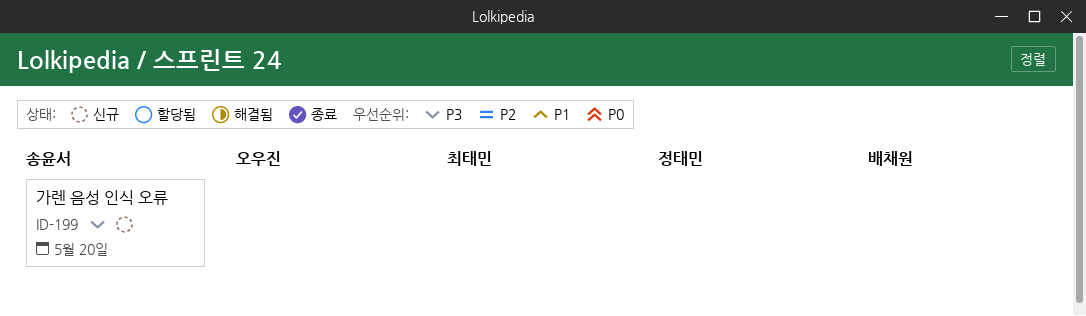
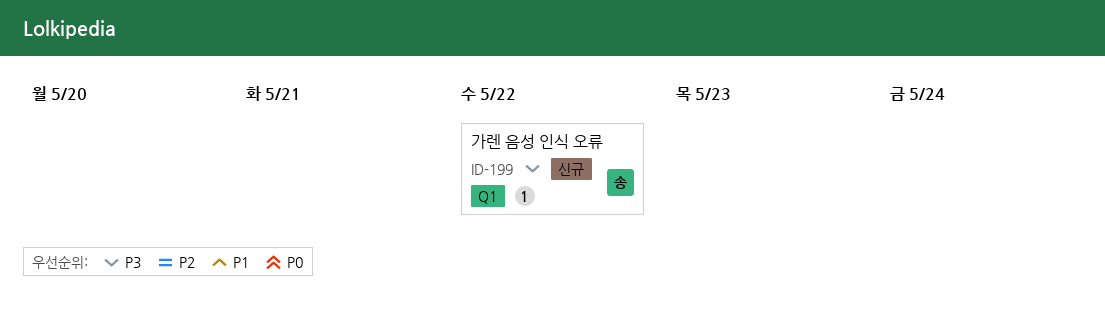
ID-199, due: May 20 -> May 22

